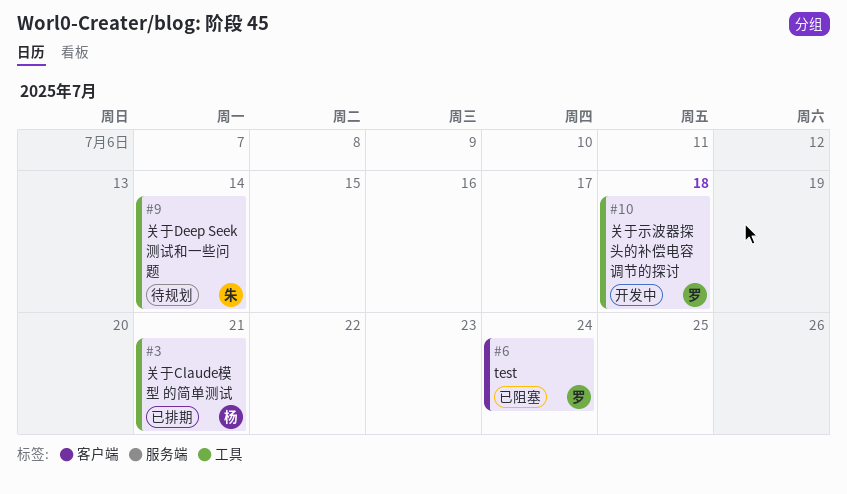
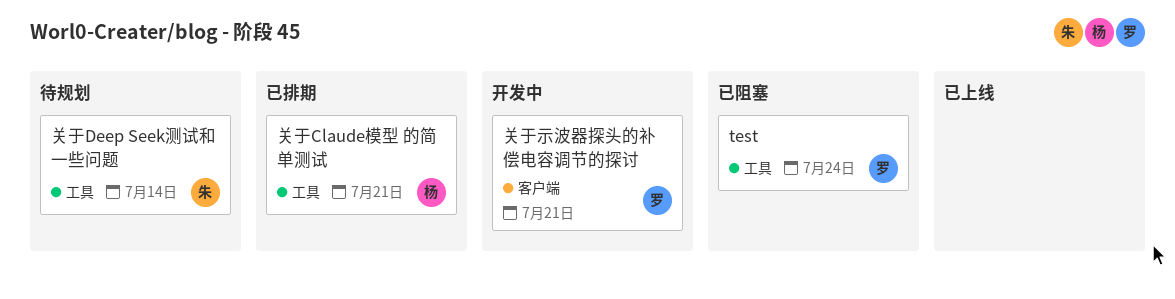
test, label: 客户端 -> 工具
关于示波器探头的补偿电容调节的探讨, label: 工具 -> 客户端
关于示波器探头的补偿电容调节的探讨, due: Jul 18 -> Jul 21

